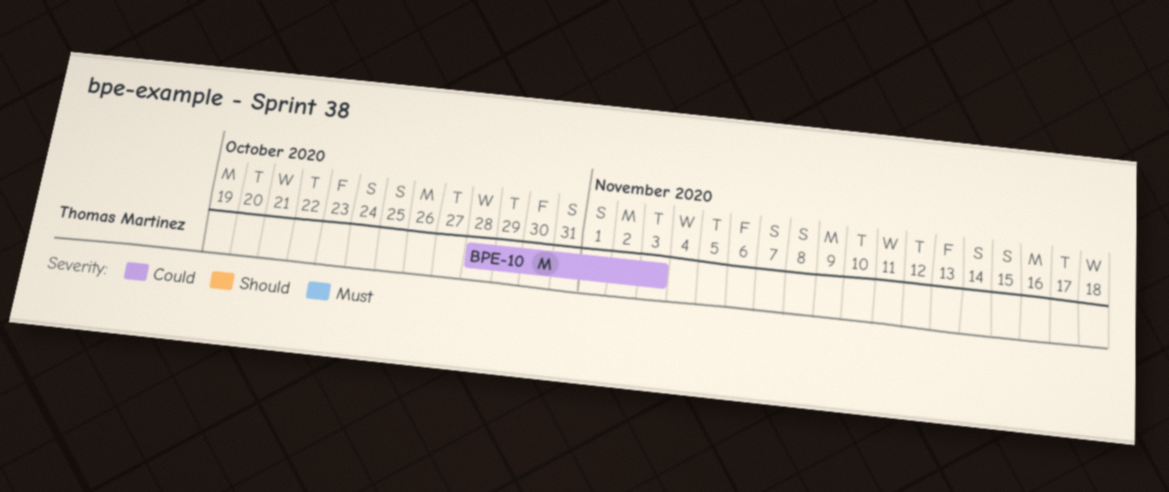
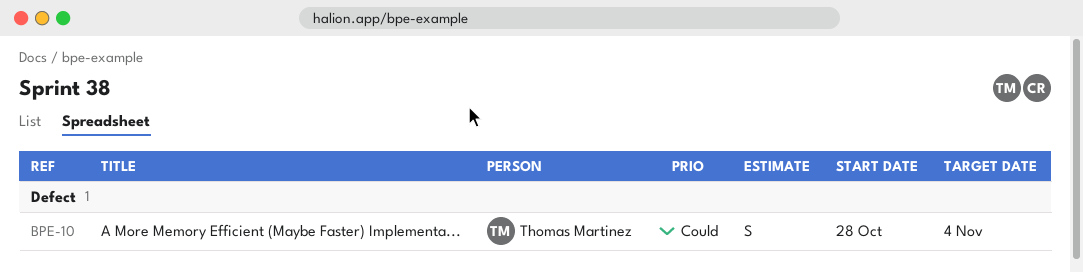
BPE-10, estimate: M -> S
BPE-10, due: Nov 3 -> Nov 4

